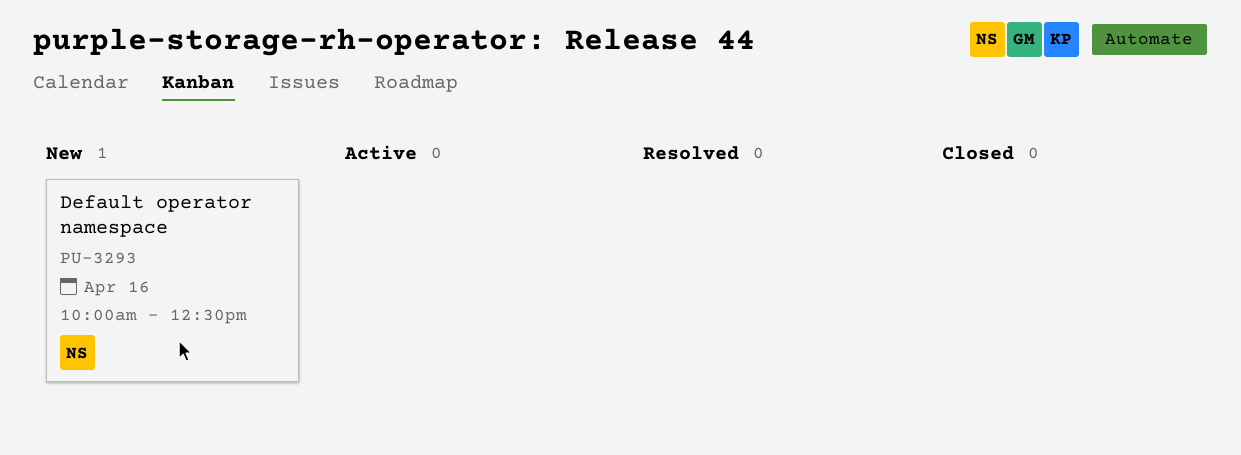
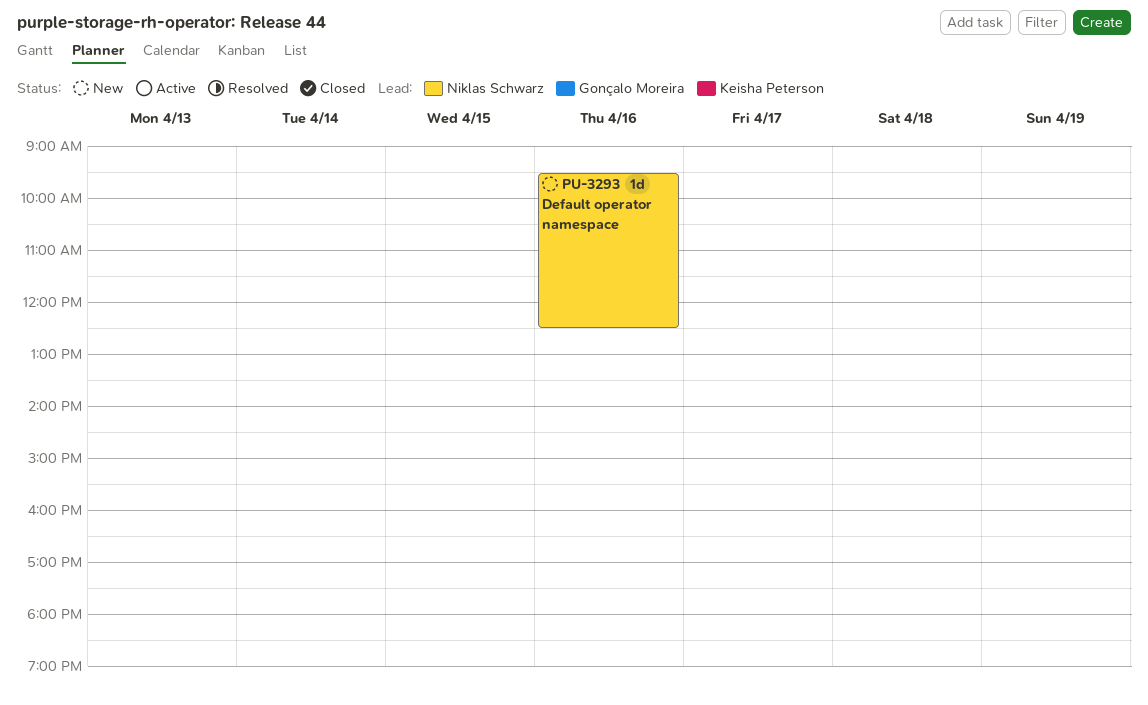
PU-3293, begins: 10:00 -> 09:30

